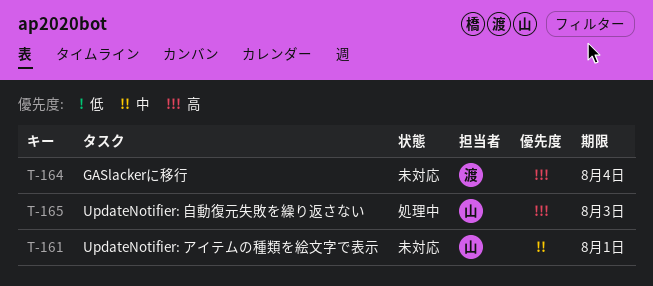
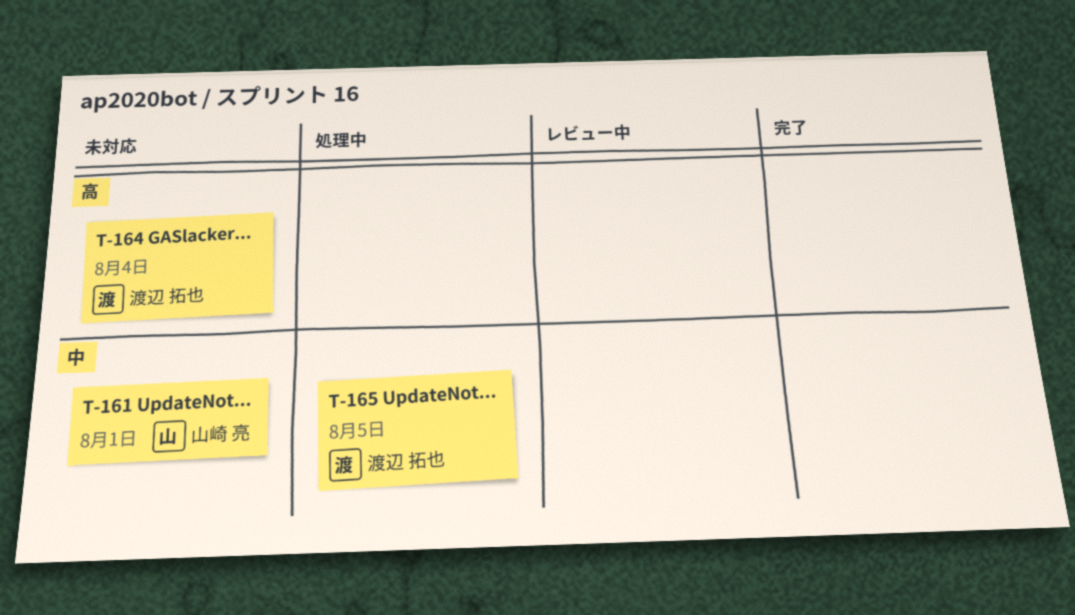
T-165, owner: 山崎 亮 -> 渡辺 拓也
T-165, priority: 高 -> 中
T-165, due: Aug 3 -> Aug 5

